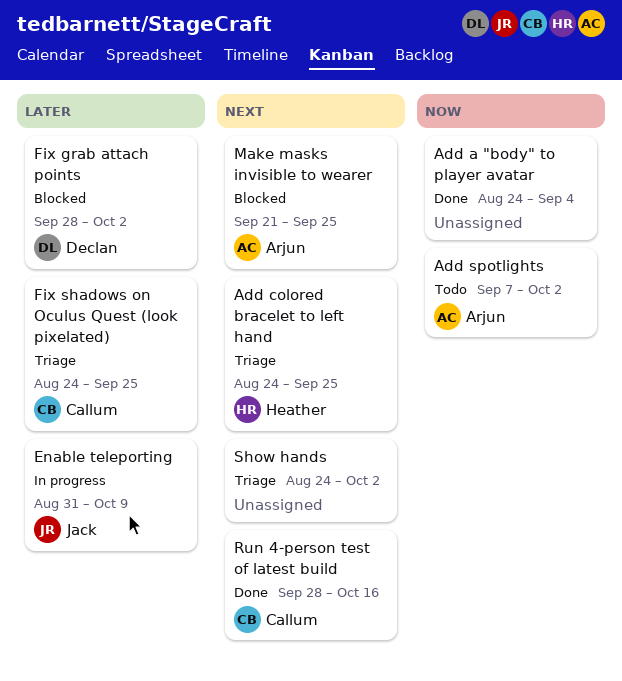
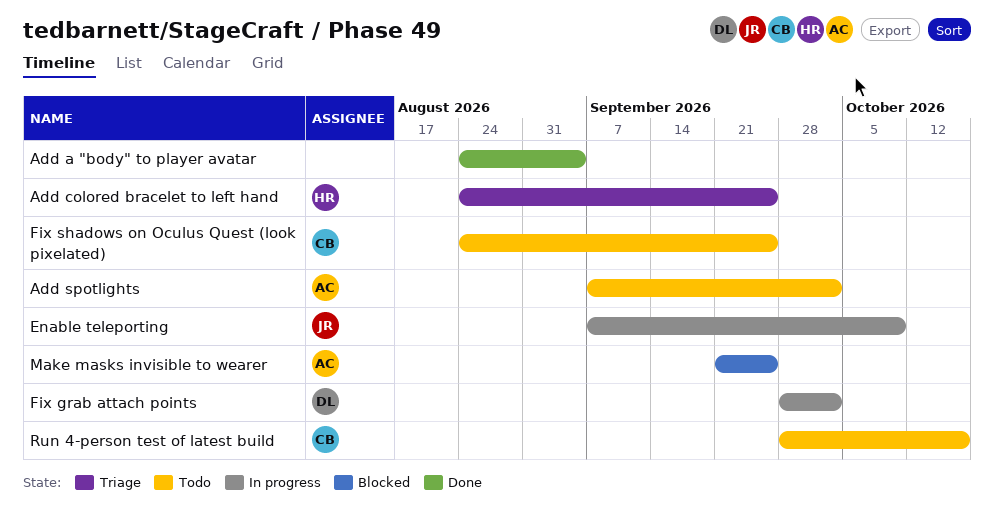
Enable teleporting, start: Aug 31 -> Sep 7
Fix grab attach points, status: Blocked -> In progress
Fix shadows on Oculus Quest (look pixelated), status: Triage -> Todo
Run 4-person test of latest build, status: Done -> Todo
Show hands: present -> none

